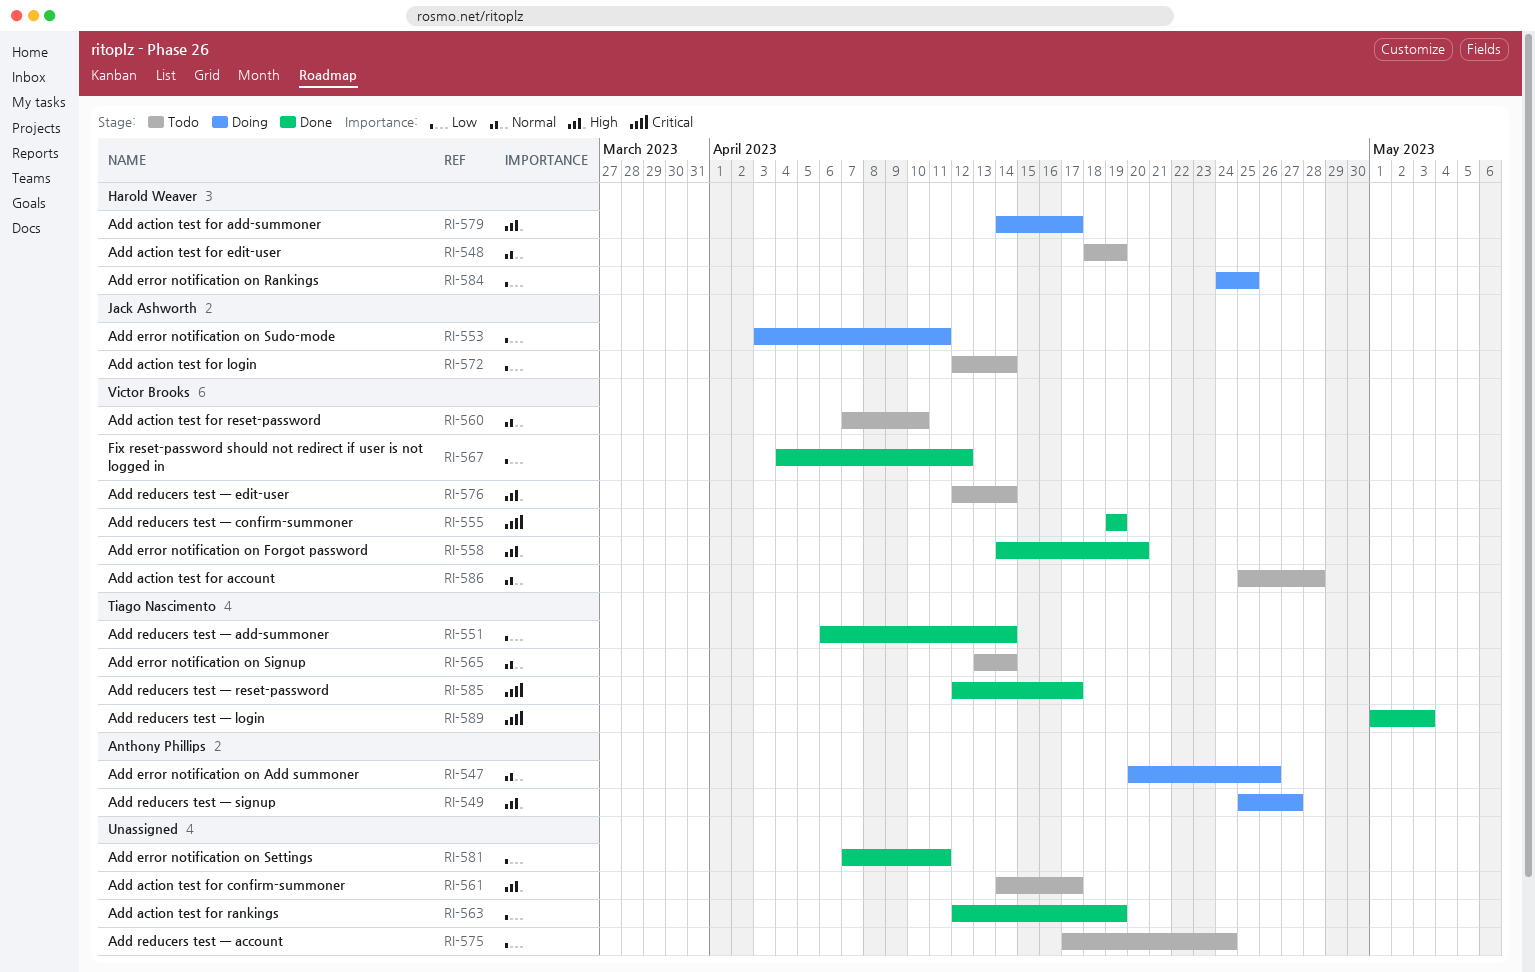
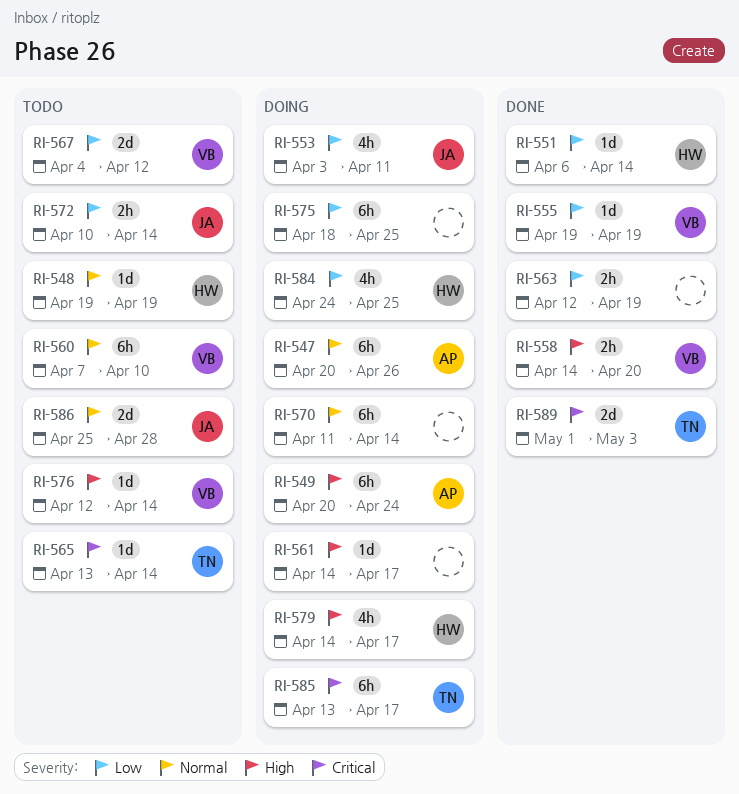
RI-548, start: Apr 18 -> Apr 19
RI-549, start: Apr 25 -> Apr 20
RI-549, due: Apr 27 -> Apr 24
RI-551, owner: Tiago Nascimento -> Harold Weaver
RI-555, priority: Critical -> Low
RI-561, status: Todo -> Doing
RI-565, priority: Normal -> Critical
RI-567, status: Done -> Todo
RI-570: none -> present
RI-572, start: Apr 12 -> Apr 10
RI-575, status: Todo -> Doing
RI-575, start: Apr 17 -> Apr 18
RI-575, due: Apr 24 -> Apr 25
RI-581: present -> none
RI-585, status: Done -> Doing
RI-585, start: Apr 12 -> Apr 13
RI-586, owner: Victor Brooks -> Jack Ashworth

